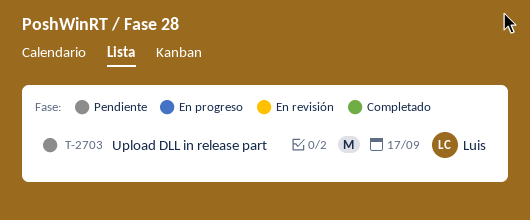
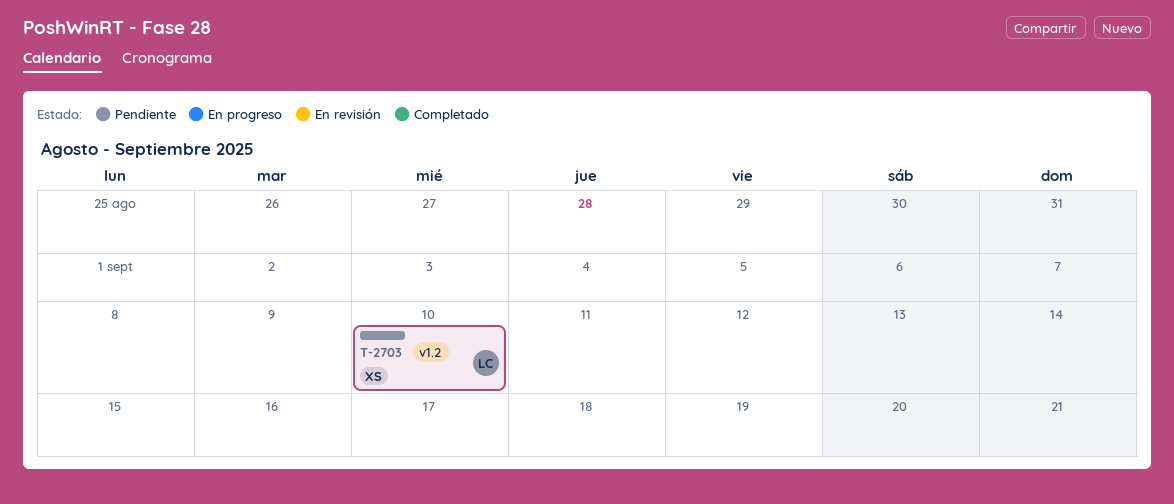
T-2703, estimate: M -> XS
T-2703, due: Sep 17 -> Sep 10

